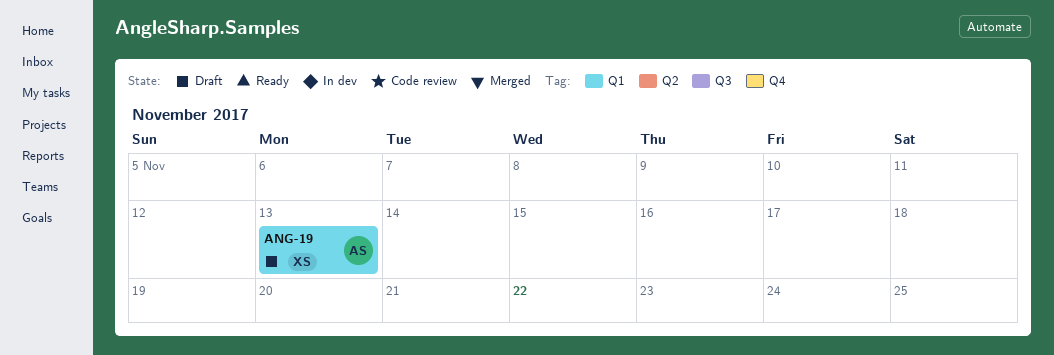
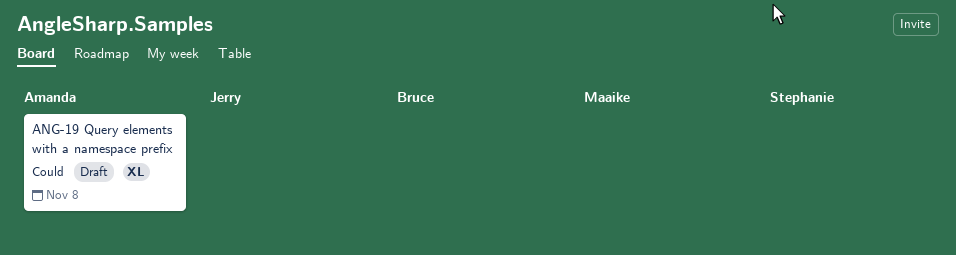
ANG-19, estimate: XS -> XL
ANG-19, due: Nov 13 -> Nov 8

